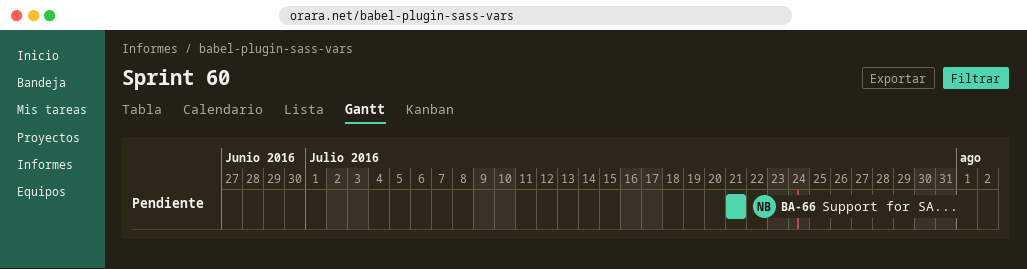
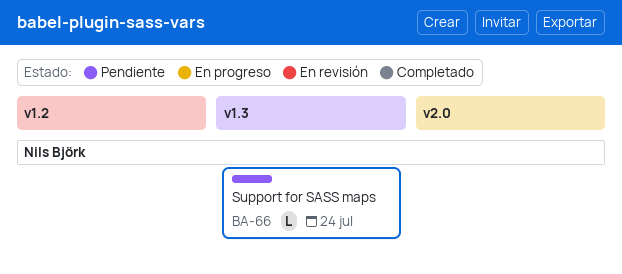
BA-66, due: Jul 21 -> Jul 24

